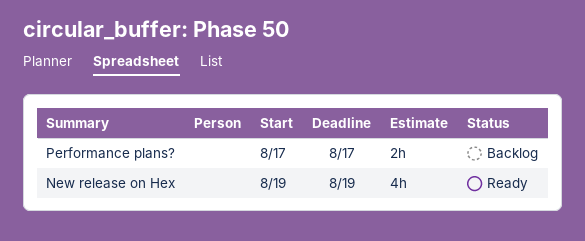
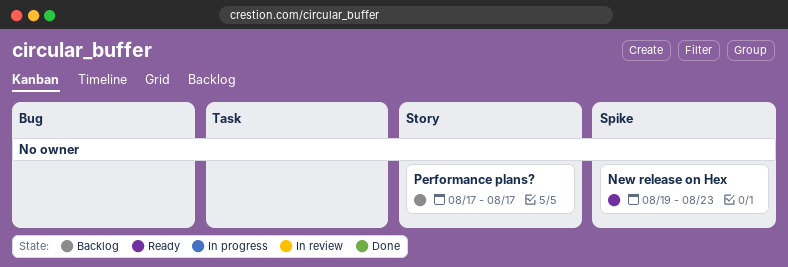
New release on Hex, due: Aug 19 -> Aug 23

